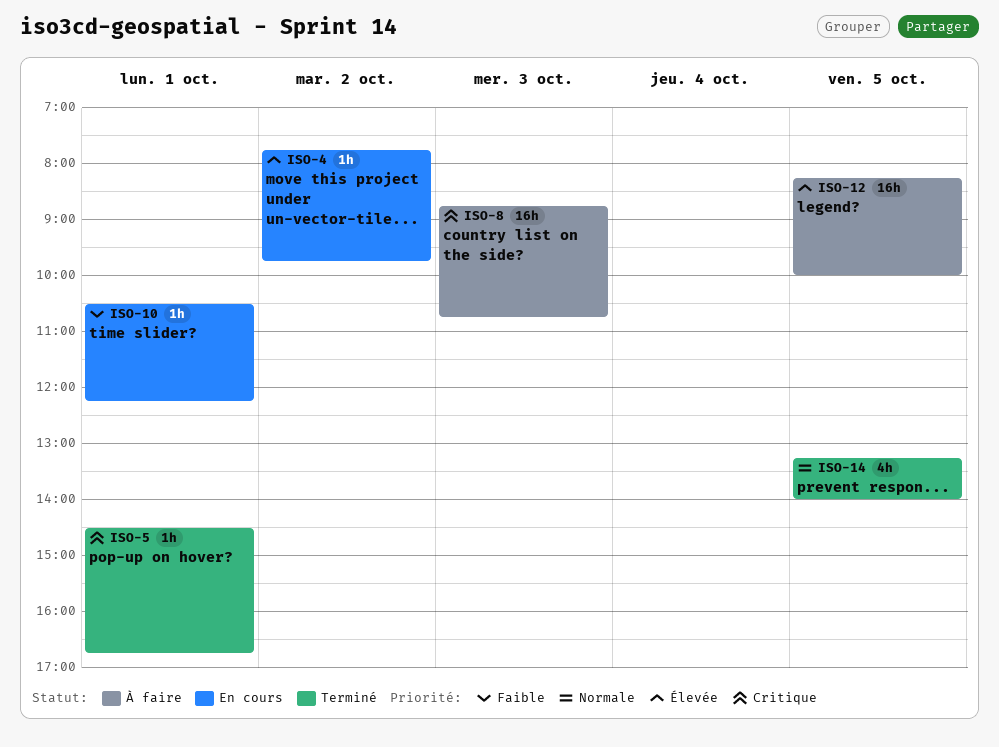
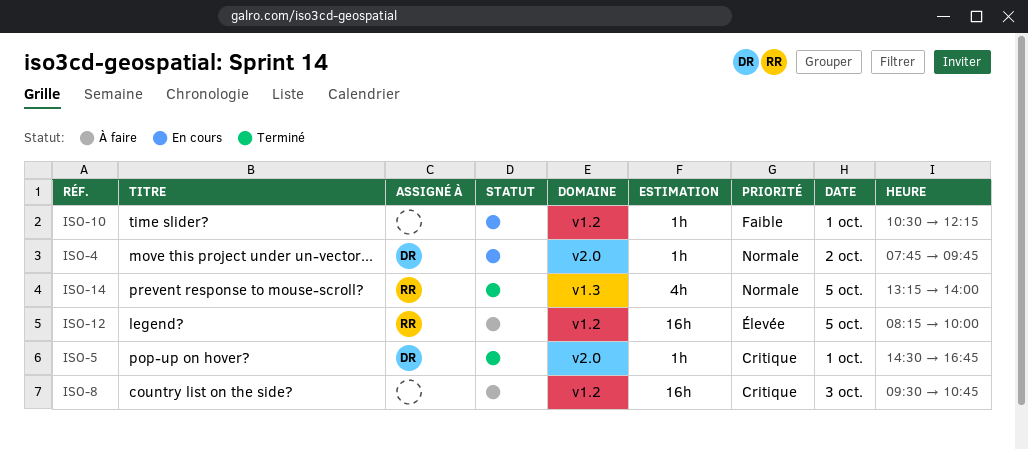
ISO-4, priority: Élevée -> Normale
ISO-8, begins: 08:45 -> 09:30

